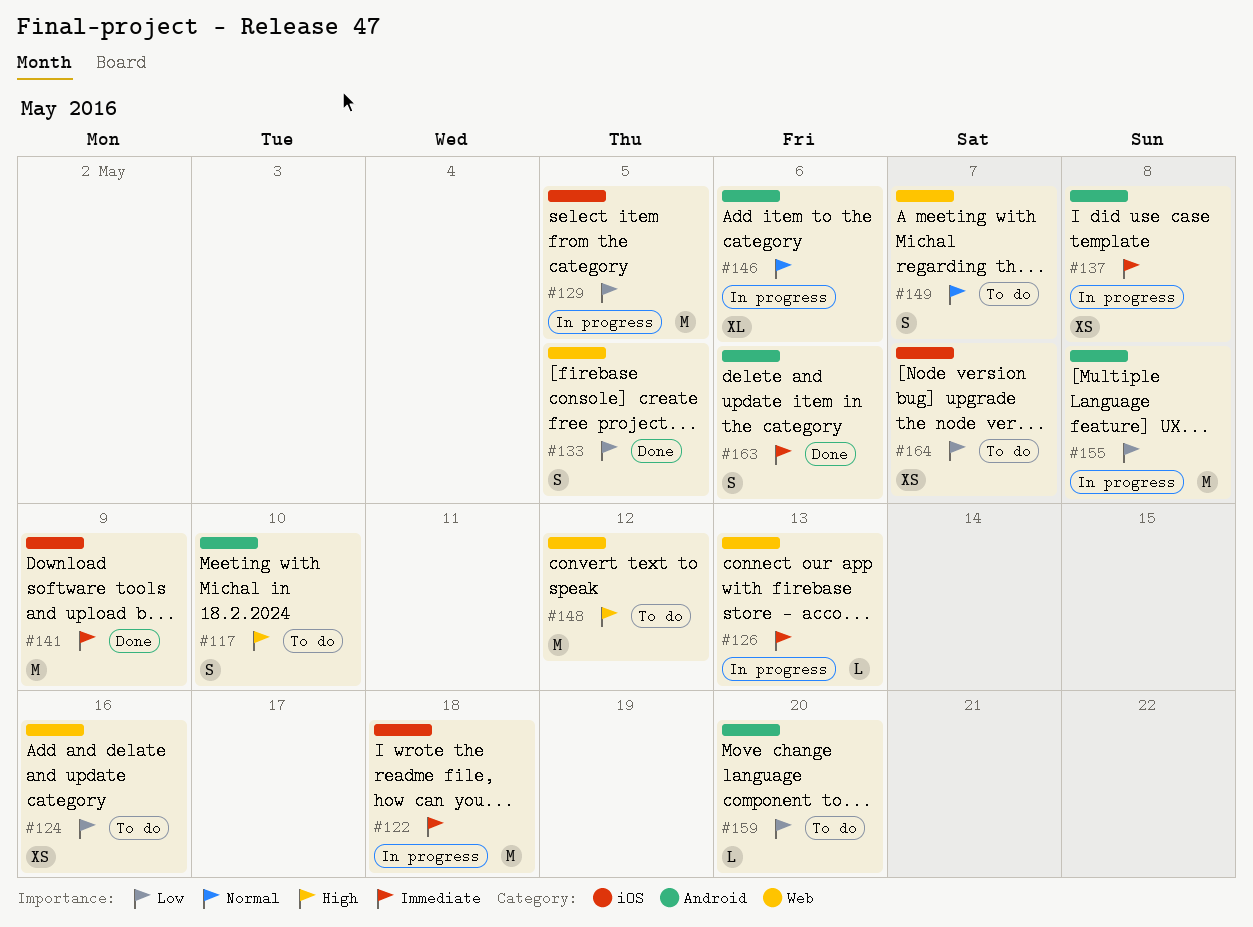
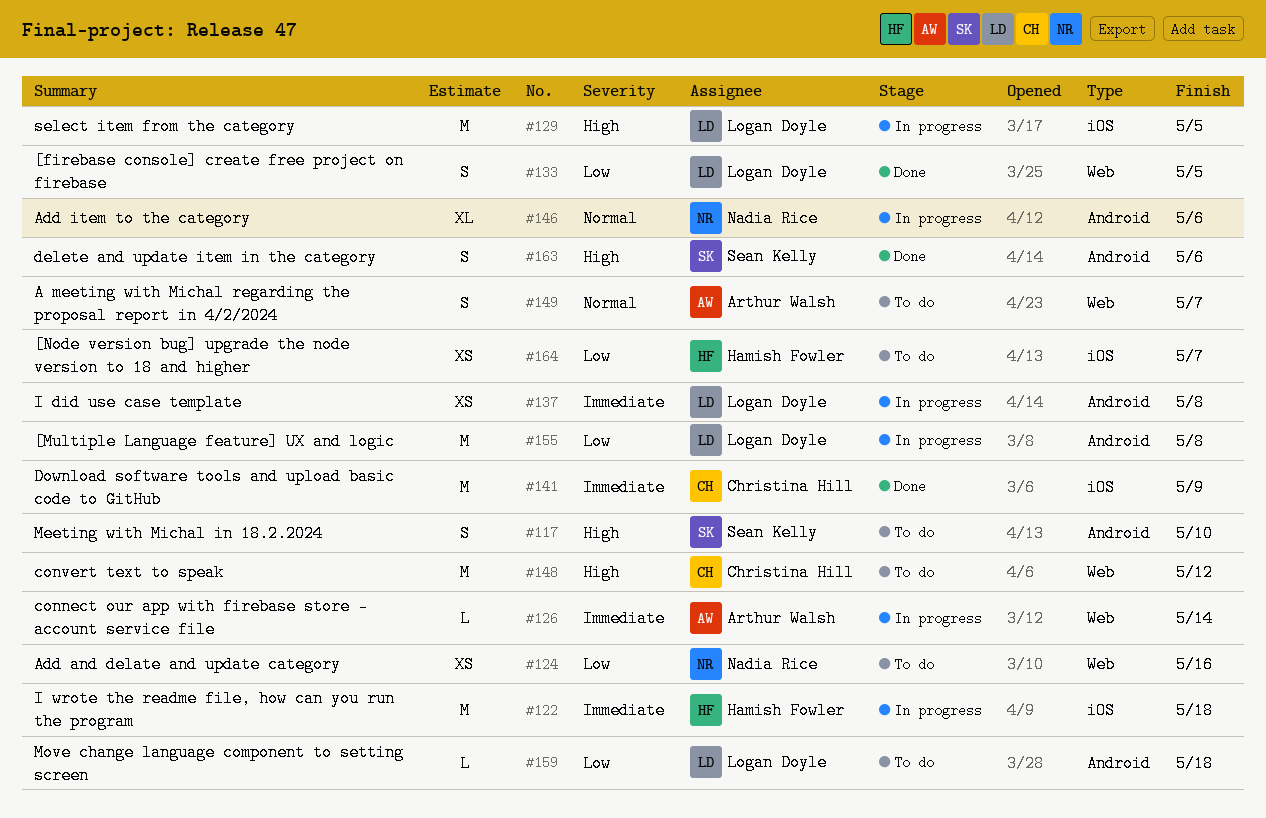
#126, due: May 13 -> May 14
#129, priority: Low -> High
#159, due: May 20 -> May 18
#163, priority: Immediate -> High

